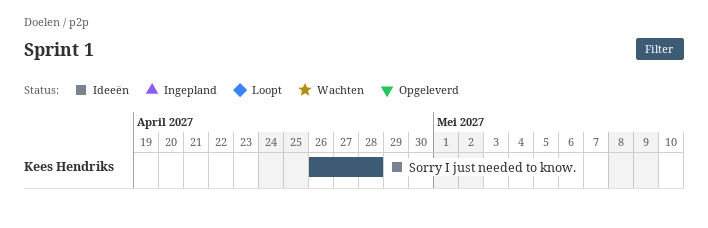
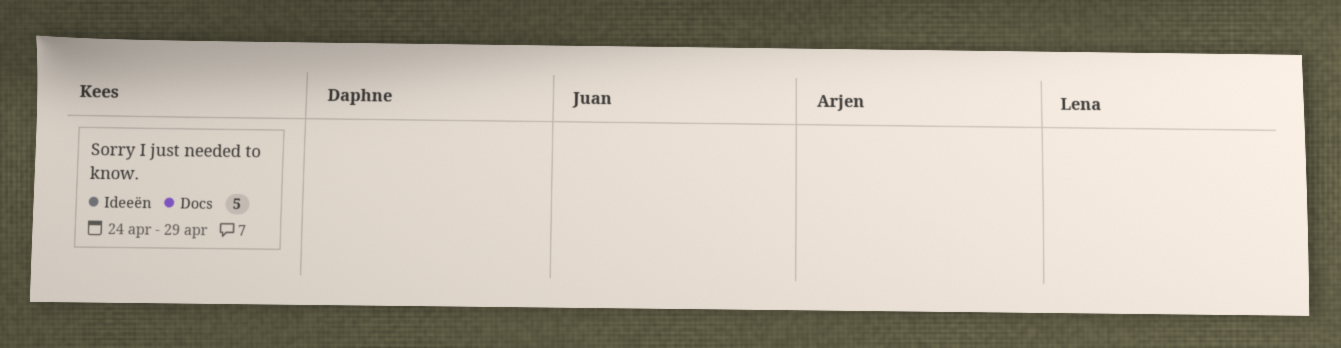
Sorry I just needed to know., start: Apr 26 -> Apr 24
Sorry I just needed to know., due: Apr 28 -> Apr 29

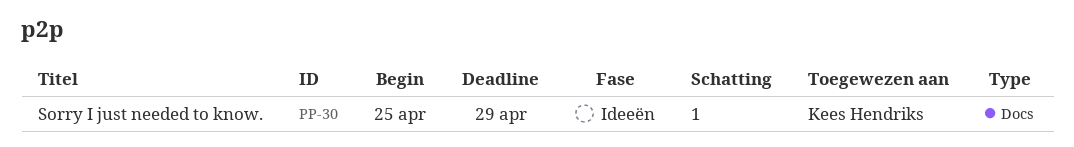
Sorry I just needed to know., estimate: 5 -> 1
Sorry I just needed to know., start: Apr 24 -> Apr 25

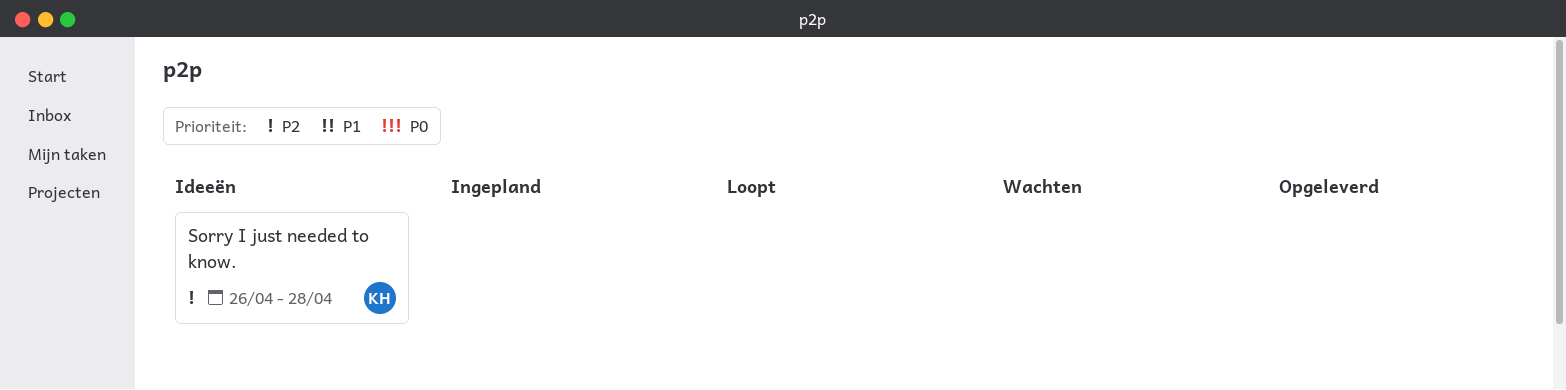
Sorry I just needed to know., start: Apr 25 -> Apr 26
Sorry I just needed to know., due: Apr 29 -> Apr 28

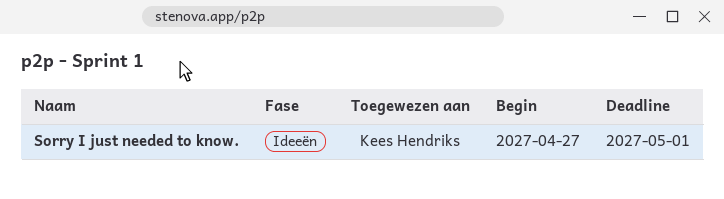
Sorry I just needed to know., start: Apr 26 -> Apr 27
Sorry I just needed to know., due: Apr 28 -> May 1

